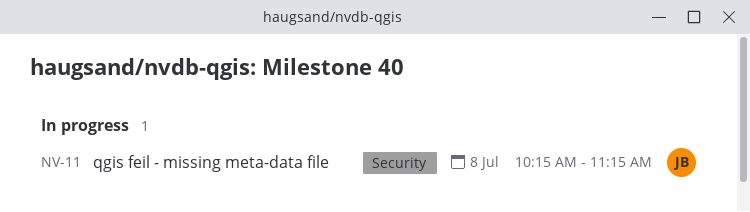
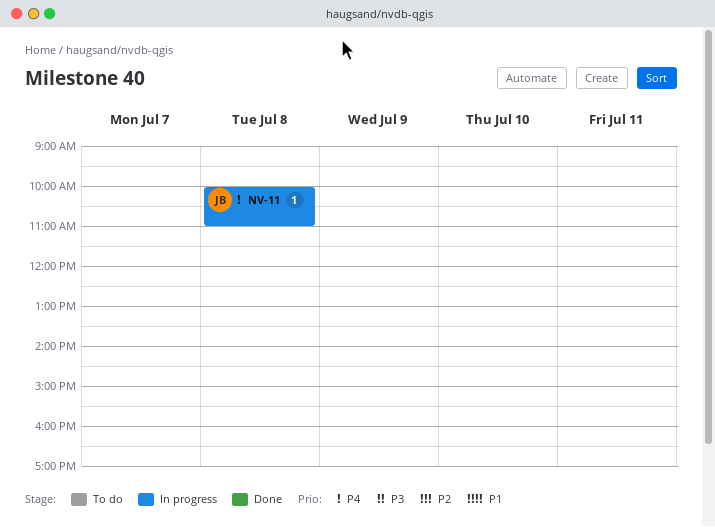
NV-11, begins: 10:15 -> 10:00
NV-11, ends: 11:15 -> 11:00

